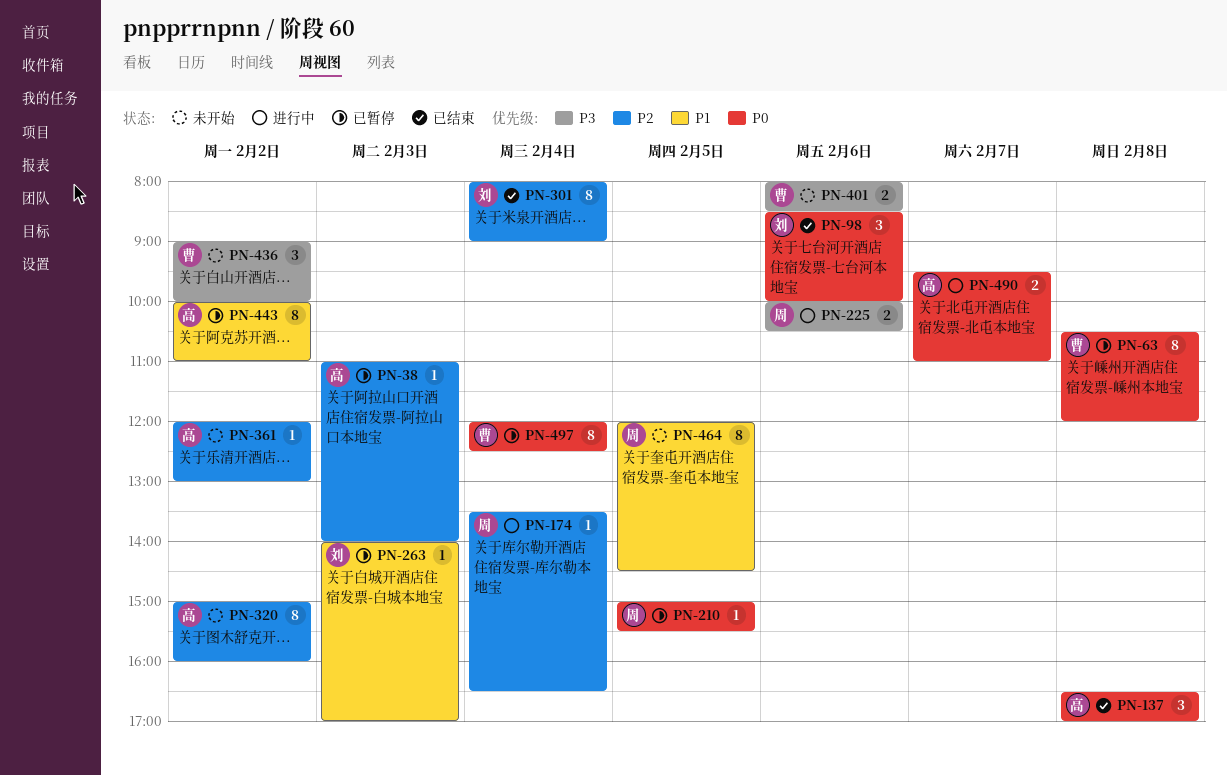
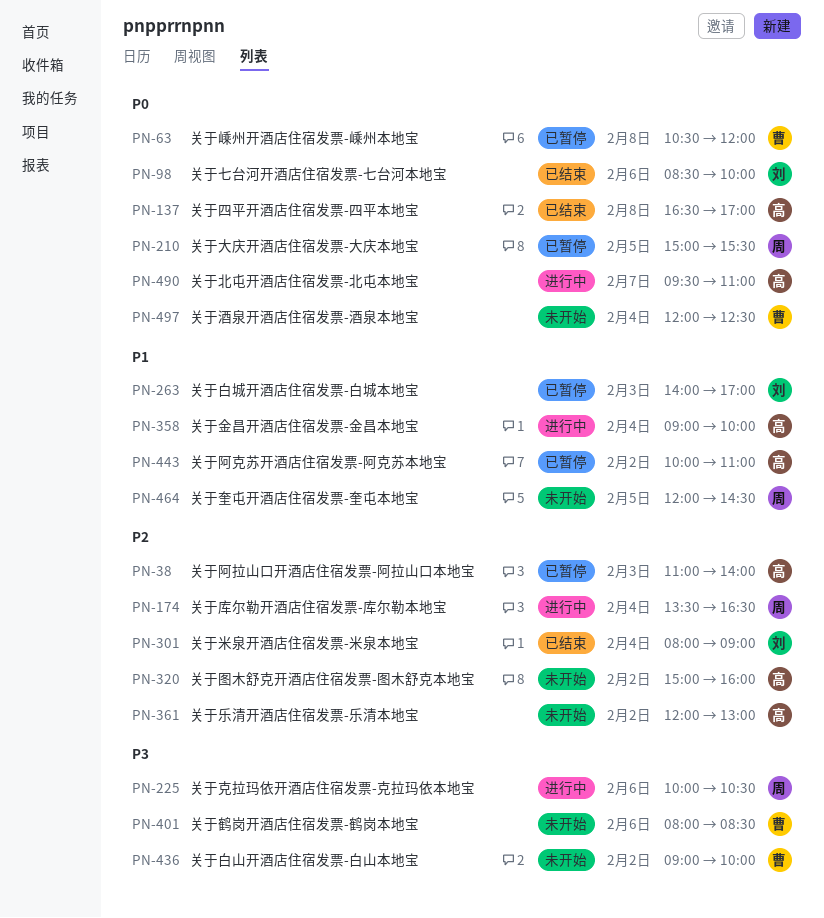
PN-358: none -> present
PN-497, status: 已暂停 -> 未开始

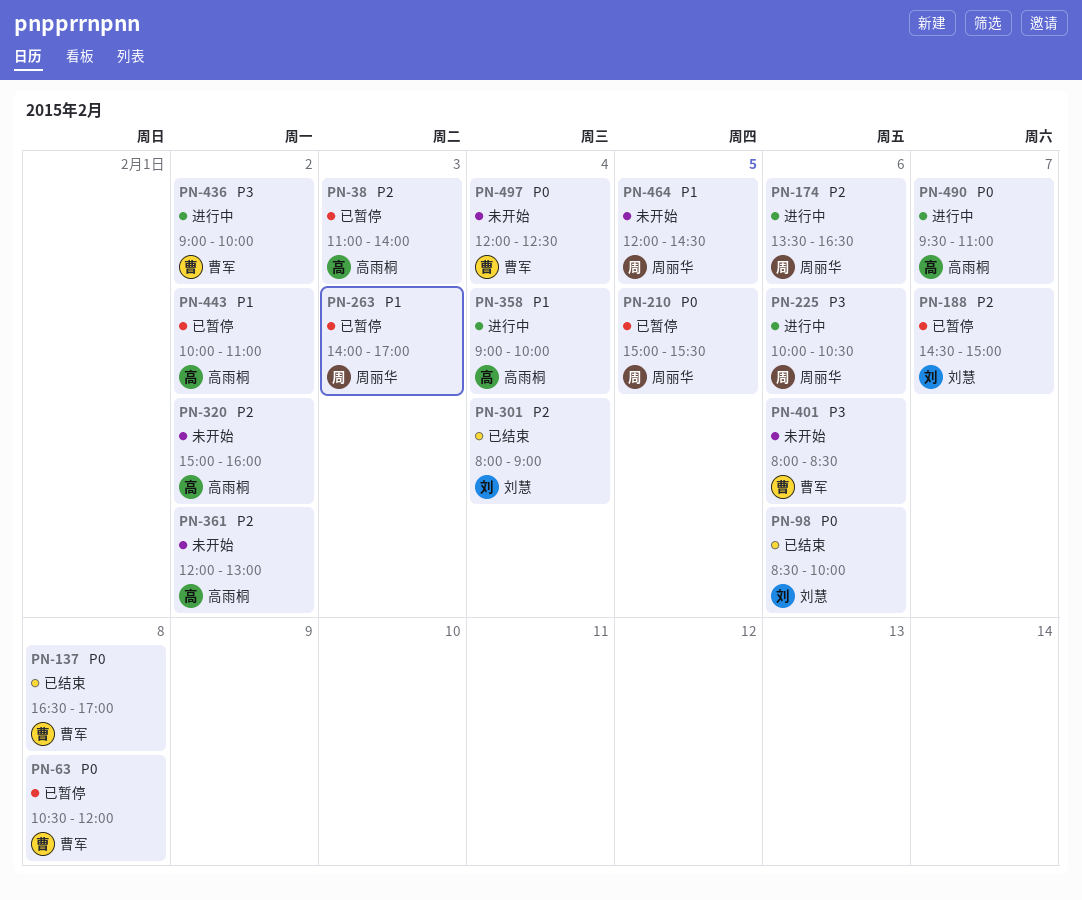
PN-137, owner: 高雨桐 -> 曹军
PN-174, day: Feb 4 -> Feb 6
PN-188: none -> present
PN-263, owner: 刘慧 -> 周丽华
PN-436, status: 未开始 -> 进行中

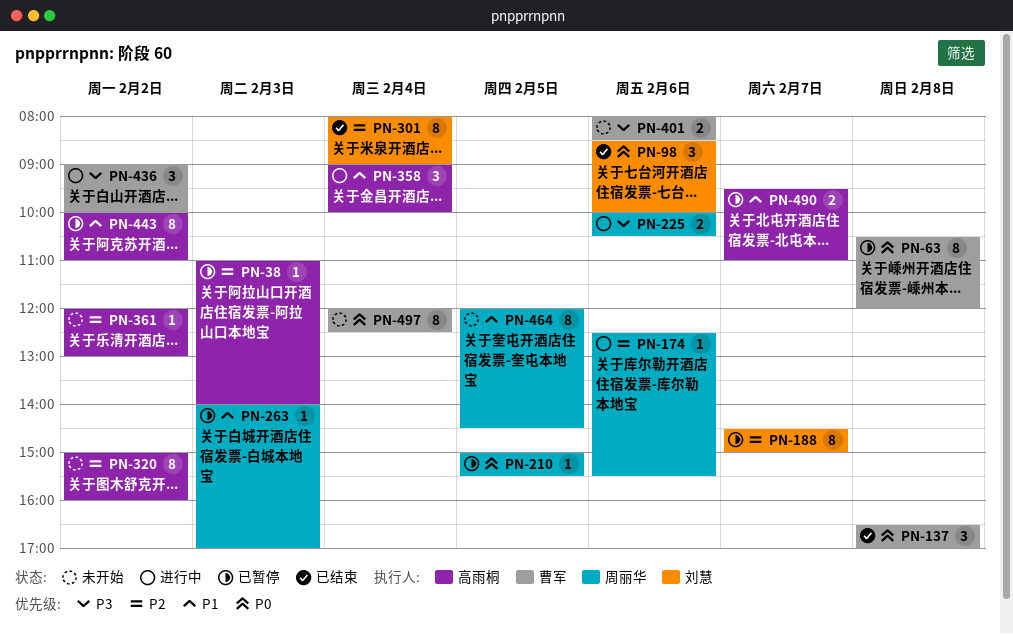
PN-174, begins: 13:30 -> 12:30
PN-174, ends: 16:30 -> 15:30
PN-490, status: 进行中 -> 已暂停
PN-490, priority: P0 -> P1

